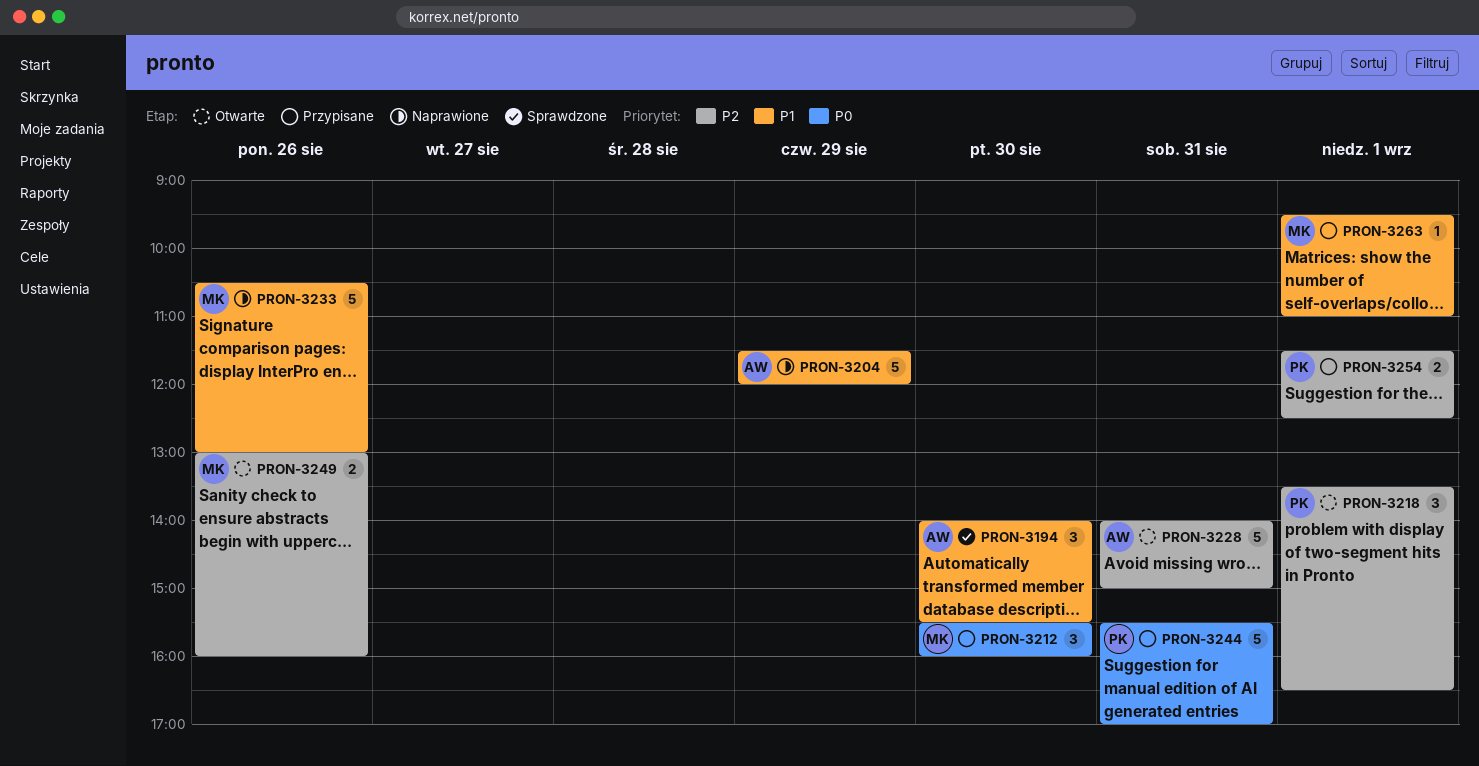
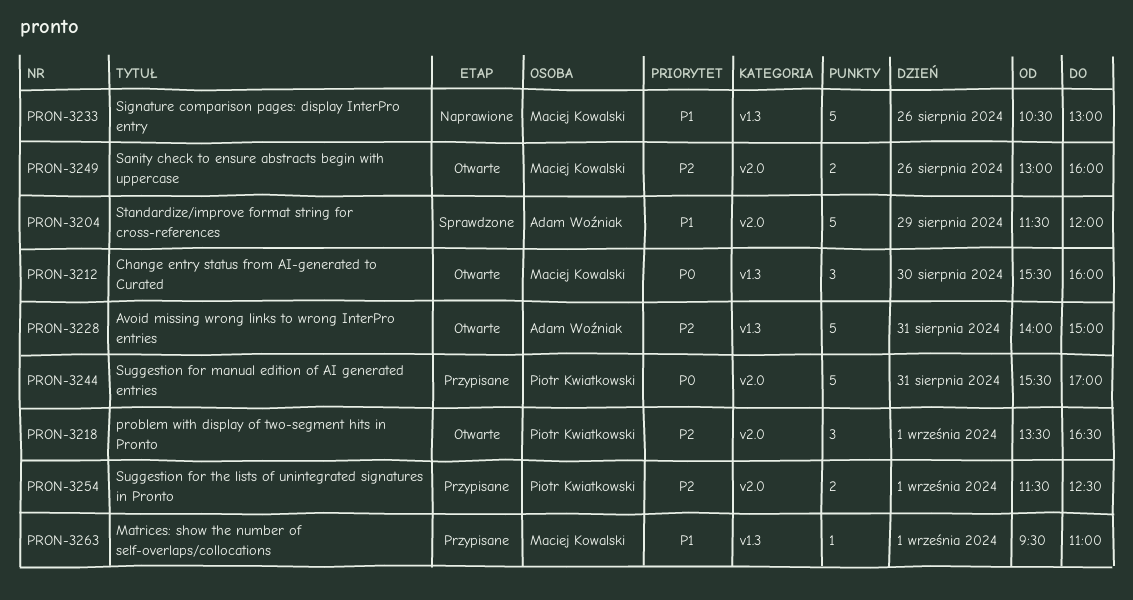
PRON-3194: present -> none
PRON-3204, status: Naprawione -> Sprawdzone
PRON-3212, status: Przypisane -> Otwarte

